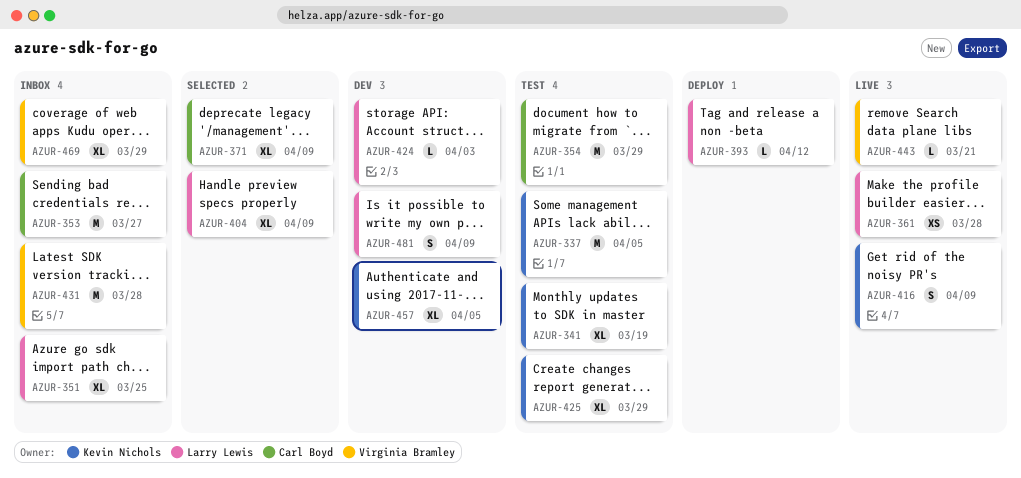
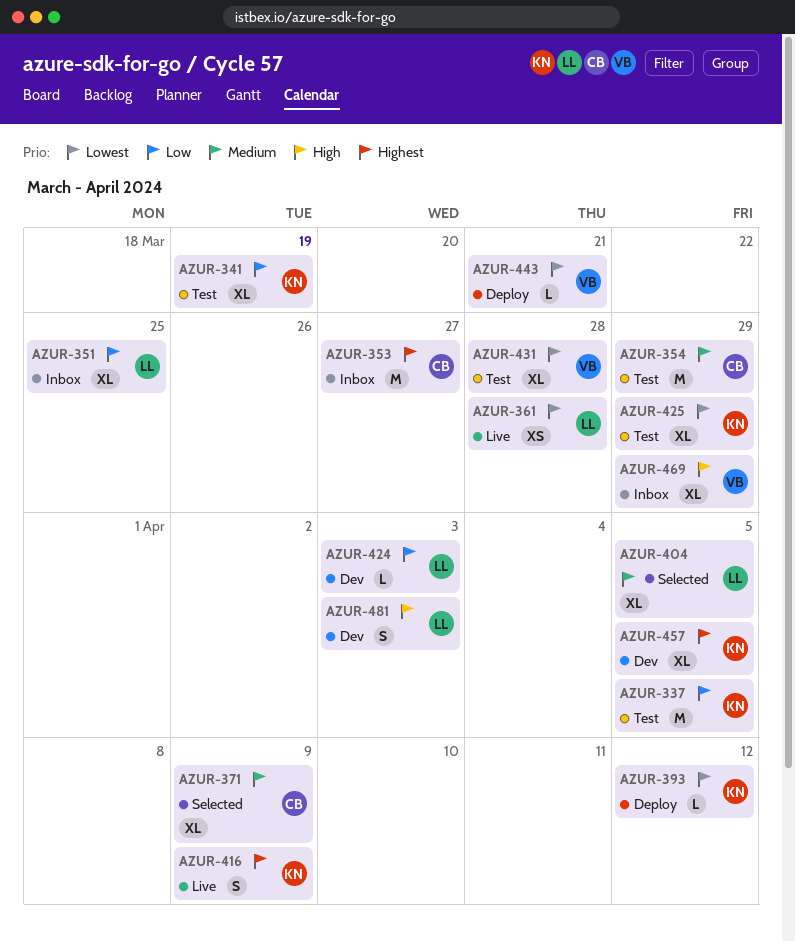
AZUR-393, owner: Larry Lewis -> Kevin Nichols
AZUR-404, due: Apr 9 -> Apr 5
AZUR-431, status: Inbox -> Test
AZUR-431, estimate: M -> XL
AZUR-443, status: Live -> Deploy
AZUR-481, due: Apr 9 -> Apr 3

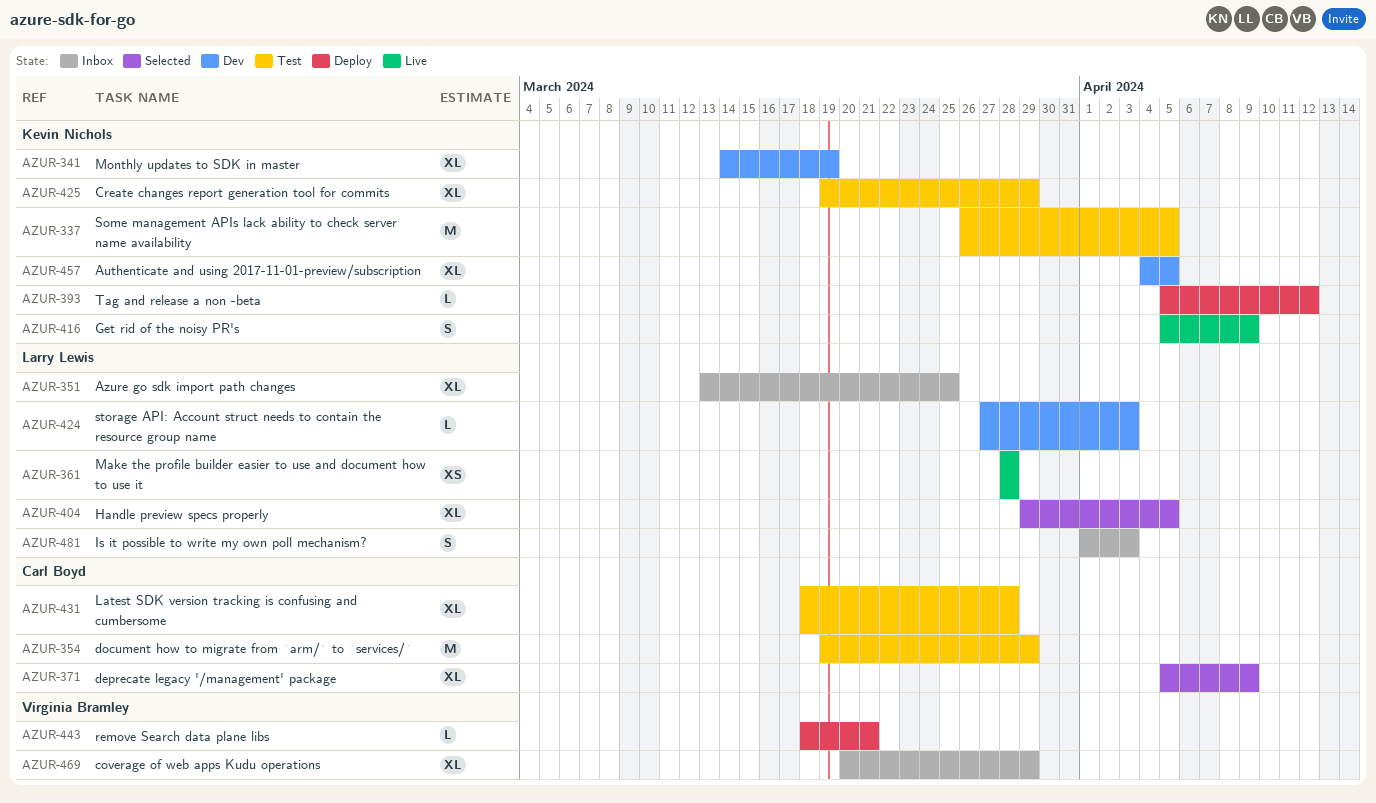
AZUR-341, status: Test -> Dev
AZUR-353: present -> none
AZUR-431, owner: Virginia Bramley -> Carl Boyd
AZUR-481, status: Dev -> Inbox

